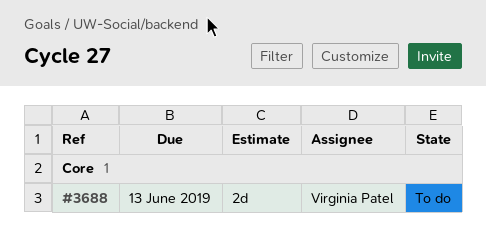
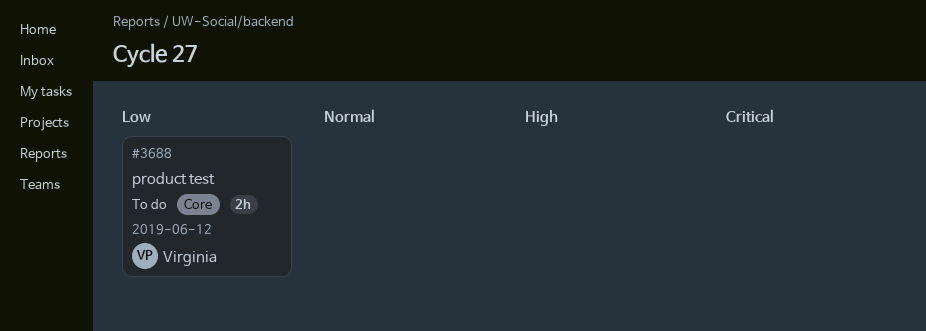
#3688, estimate: 2d -> 2h
#3688, due: Jun 13 -> Jun 12

